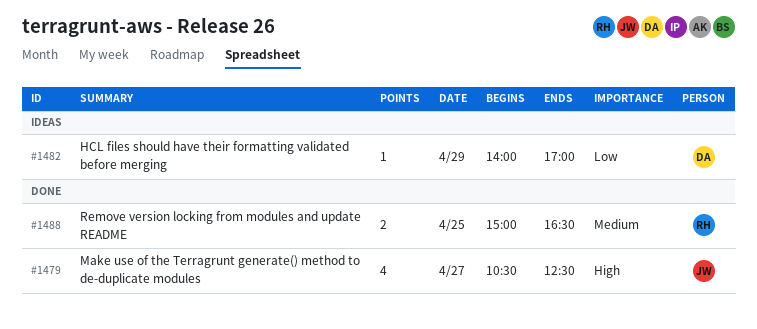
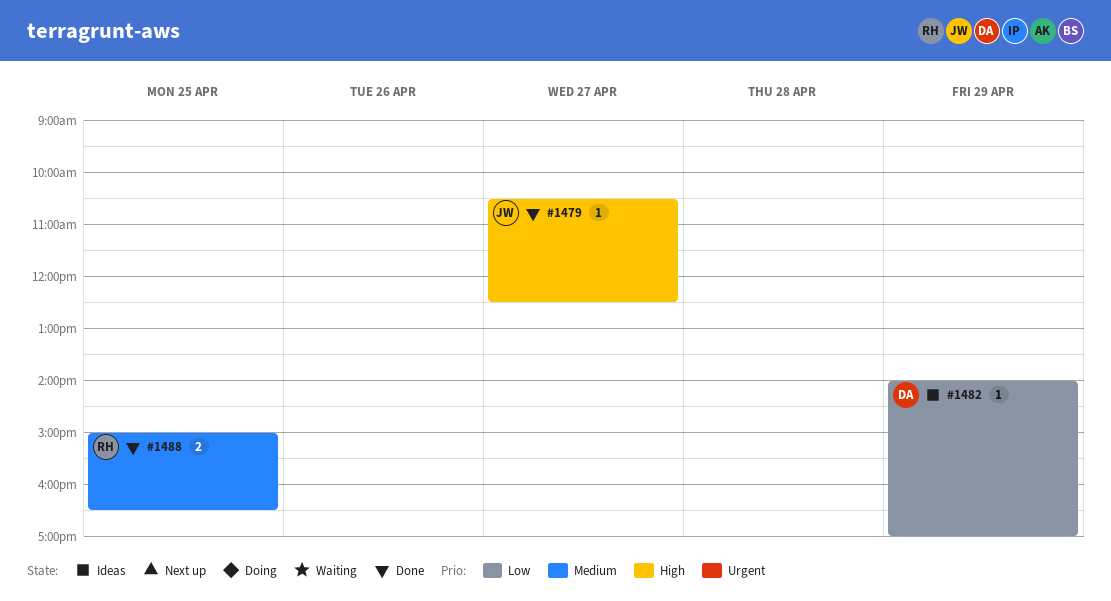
#1479, estimate: 4 -> 1

